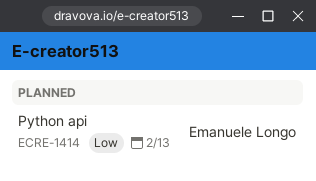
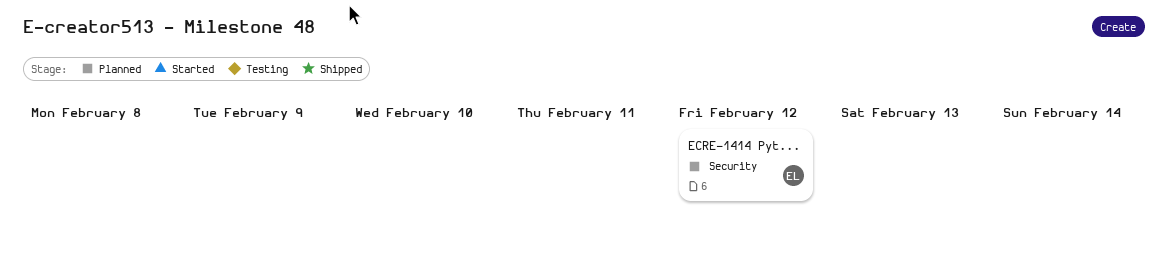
ECRE-1414, due: Feb 13 -> Feb 12

